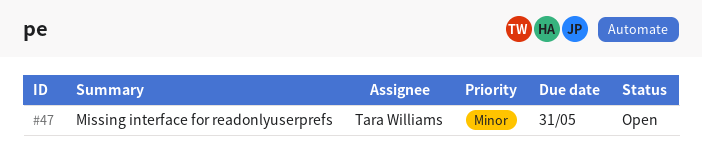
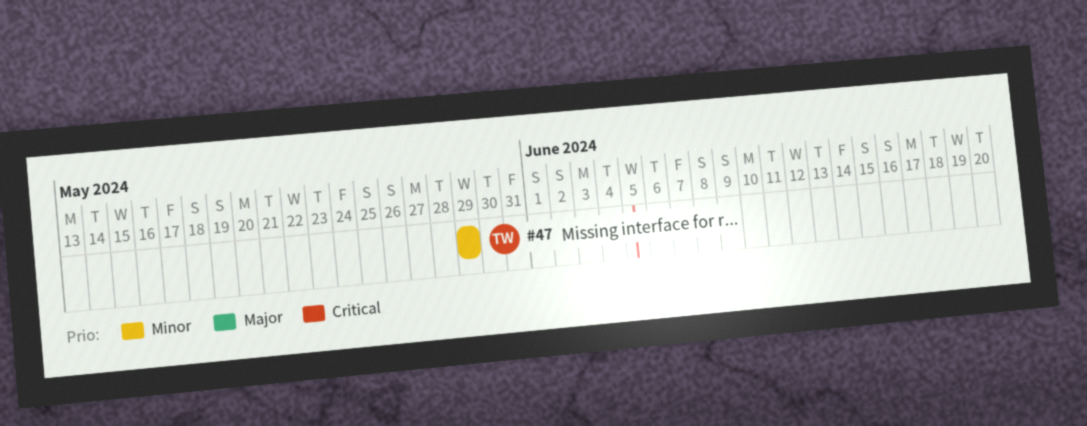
#47, due: May 31 -> May 29

